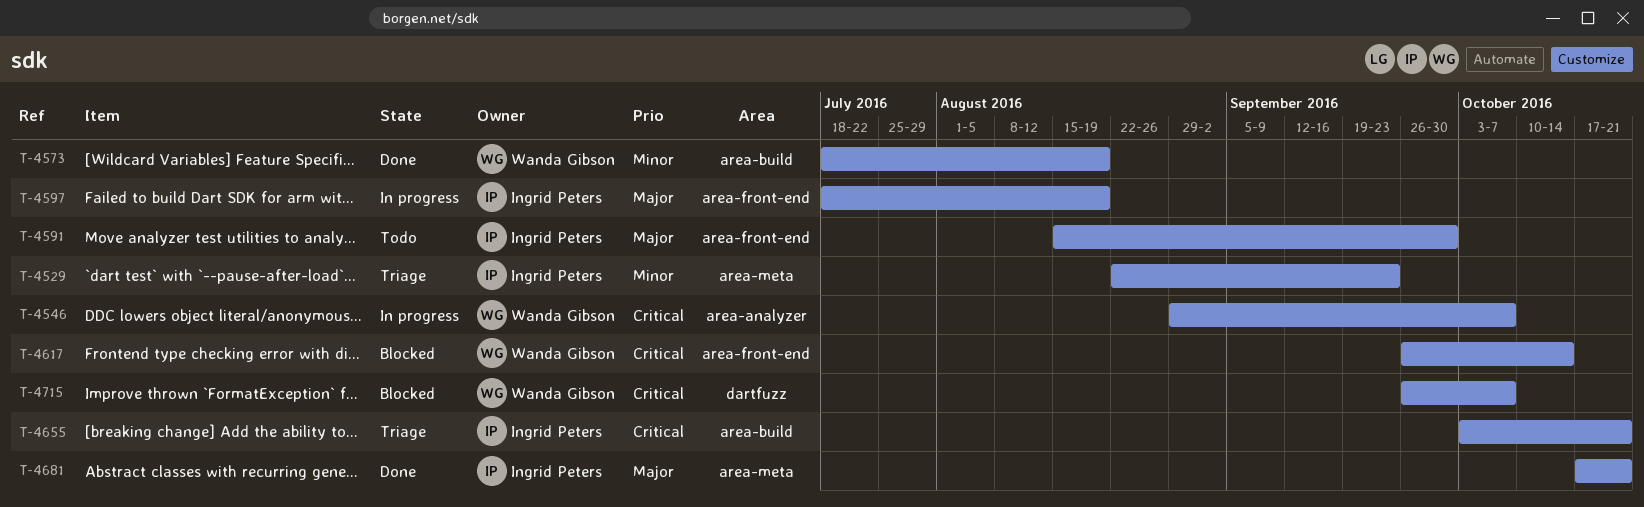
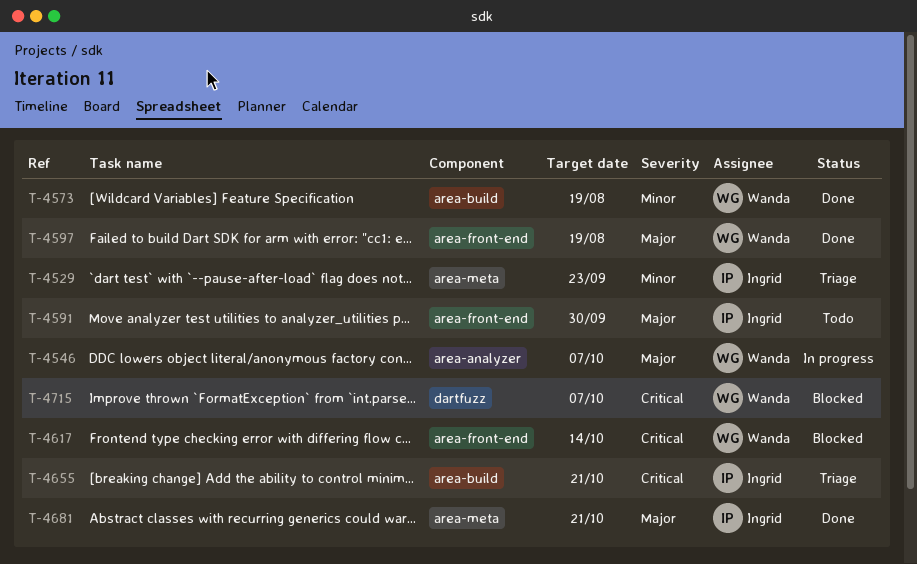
T-4546, priority: Critical -> Major
T-4597, status: In progress -> Done
T-4597, owner: Ingrid Peters -> Wanda Gibson

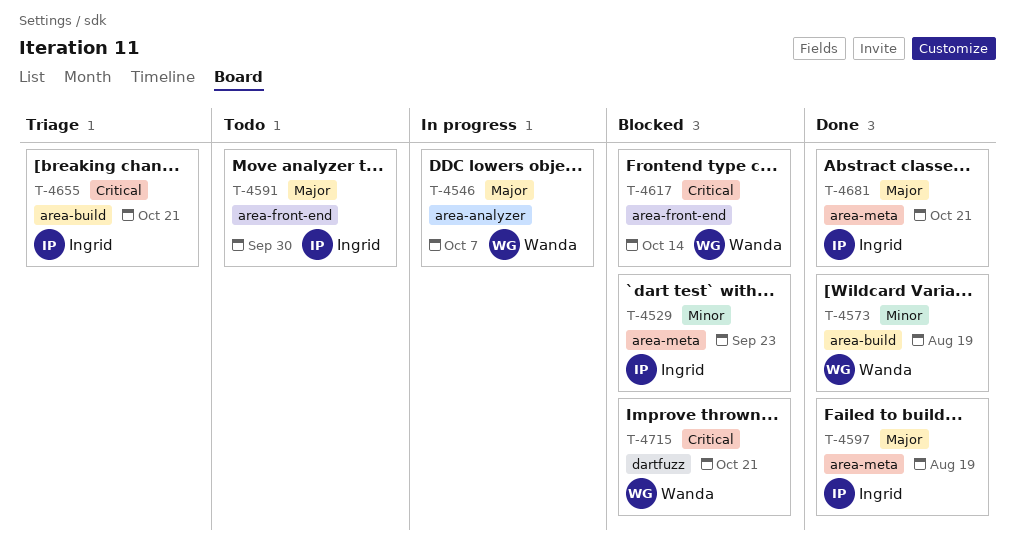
T-4529, status: Triage -> Blocked
T-4597, owner: Wanda -> Ingrid
T-4597, label: area-front-end -> area-meta
T-4715, due: Oct 7 -> Oct 21

